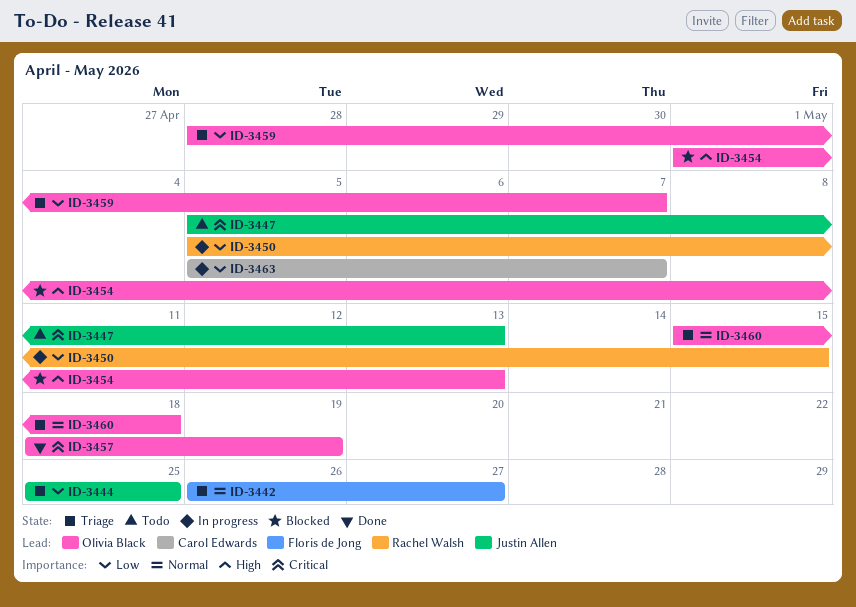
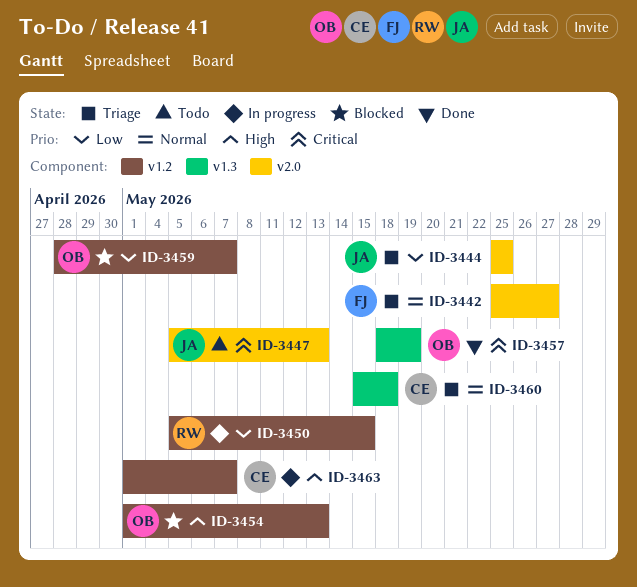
ID-3442, start: May 26 -> May 25
ID-3459, status: Triage -> Blocked
ID-3460, owner: Olivia Black -> Carol Edwards
ID-3463, priority: Low -> High
ID-3463, start: May 5 -> May 1

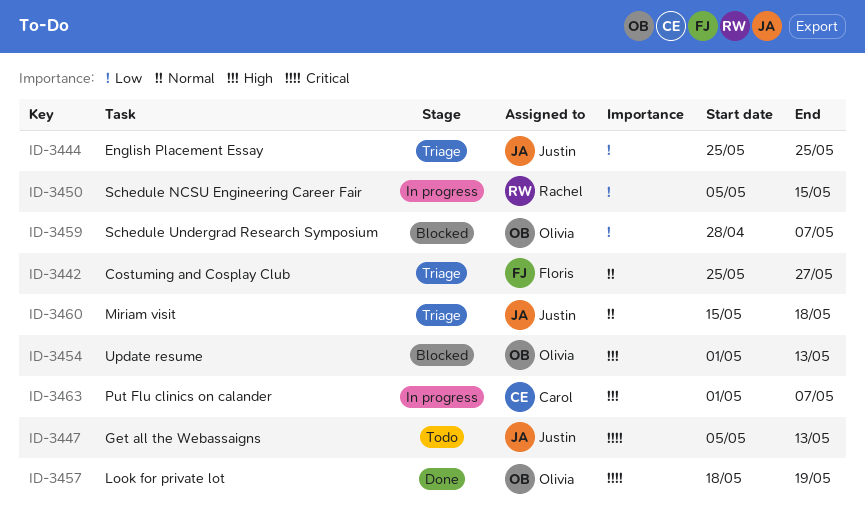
ID-3460, owner: Carol -> Justin

